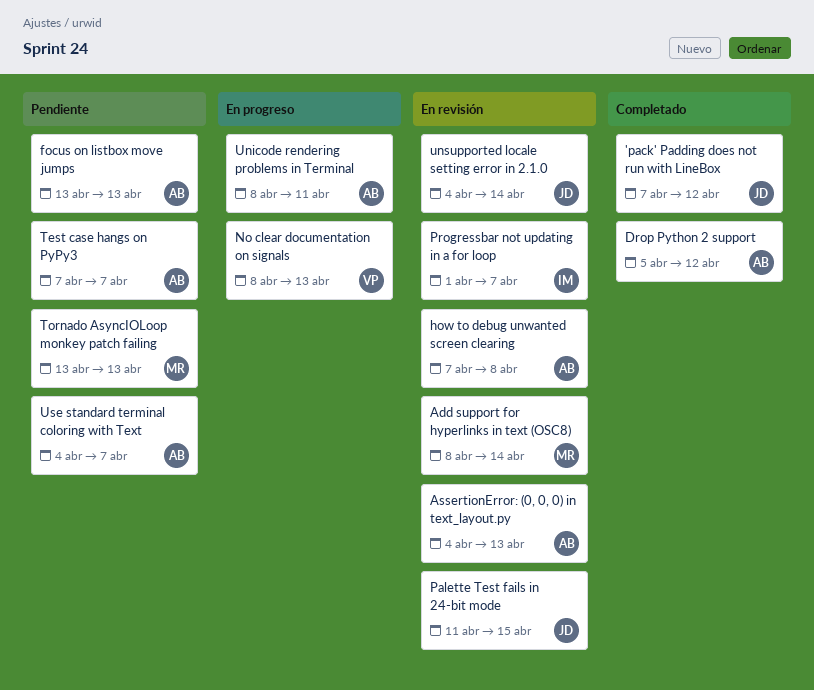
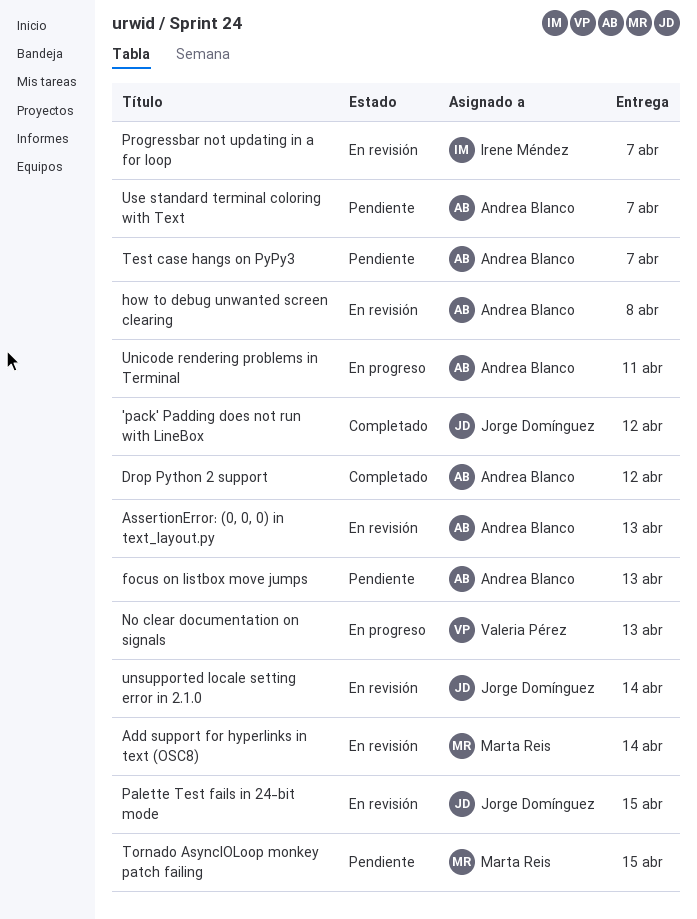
Tornado AsyncIOLoop monkey patch failing, due: Apr 13 -> Apr 15

